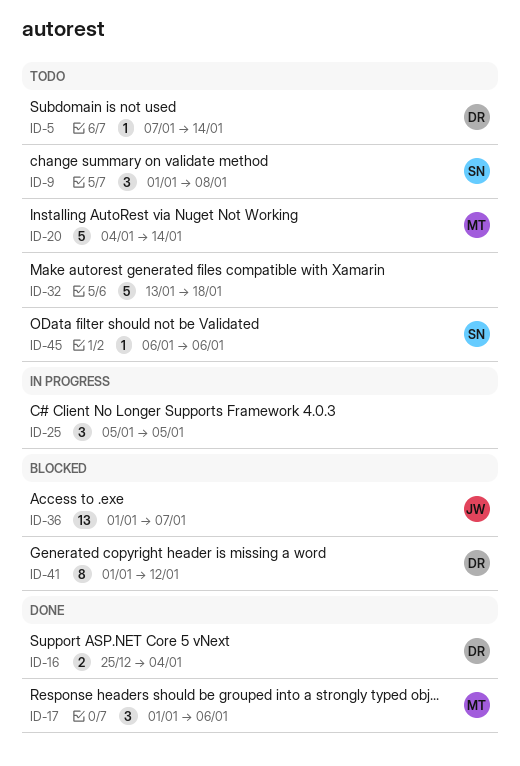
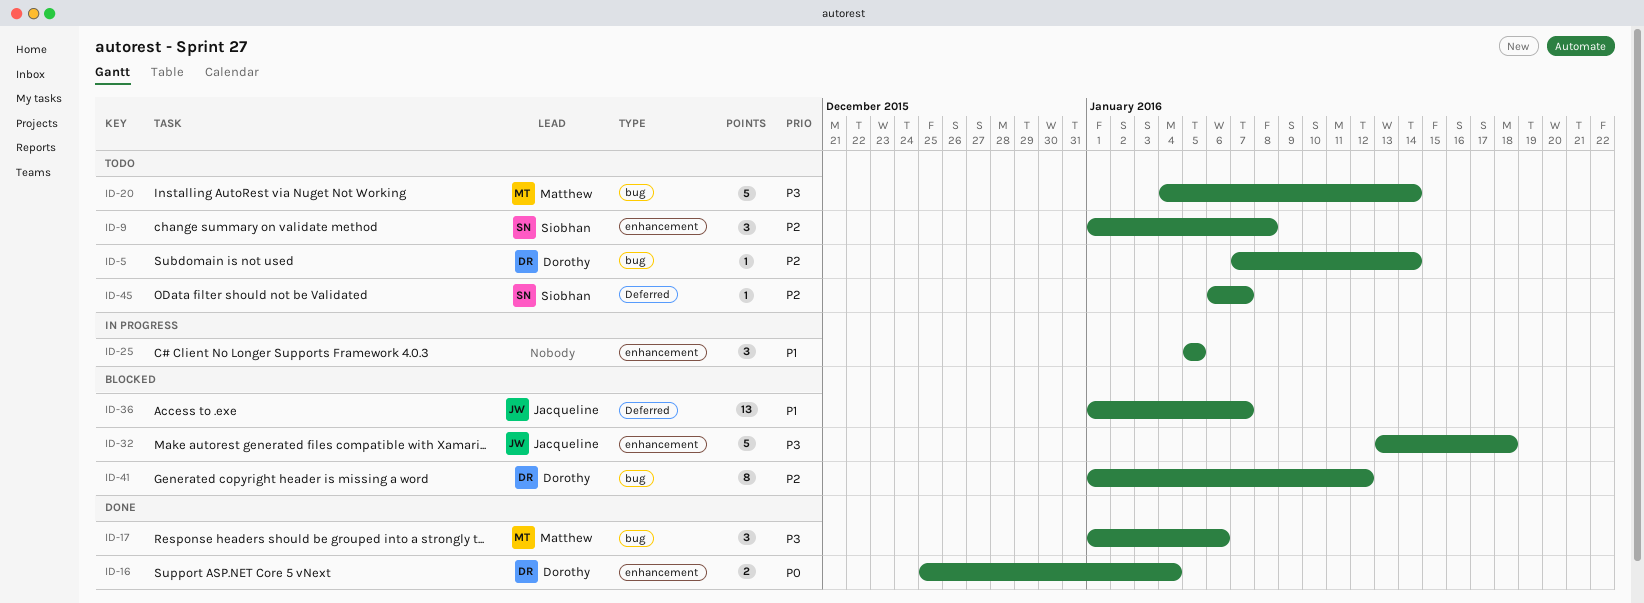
ID-32, status: Todo -> Blocked
ID-32, owner: none -> Jacqueline
ID-45, due: Jan 6 -> Jan 7

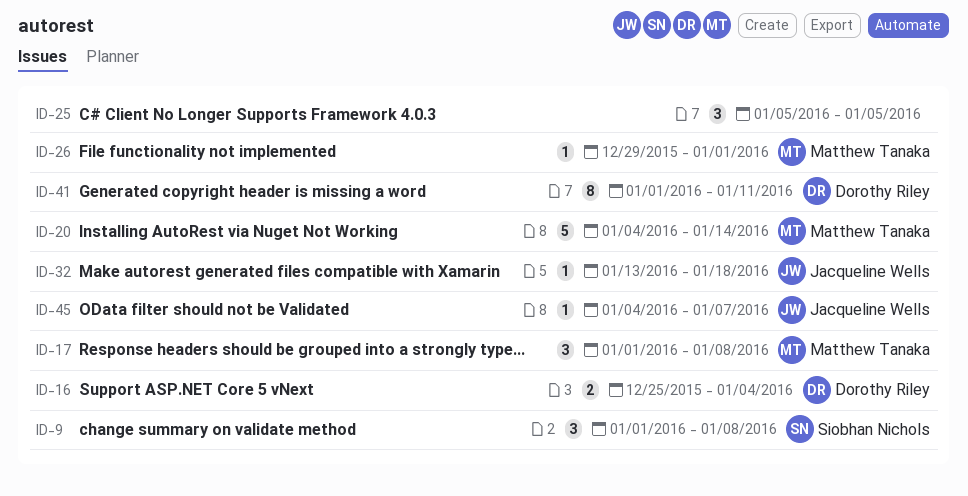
ID-5: present -> none
ID-17, due: Jan 6 -> Jan 8
ID-26: none -> present
ID-32, estimate: 5 -> 1
ID-36: present -> none
ID-41, due: Jan 12 -> Jan 11
ID-45, owner: Siobhan Nichols -> Jacqueline Wells
ID-45, start: Jan 6 -> Jan 4

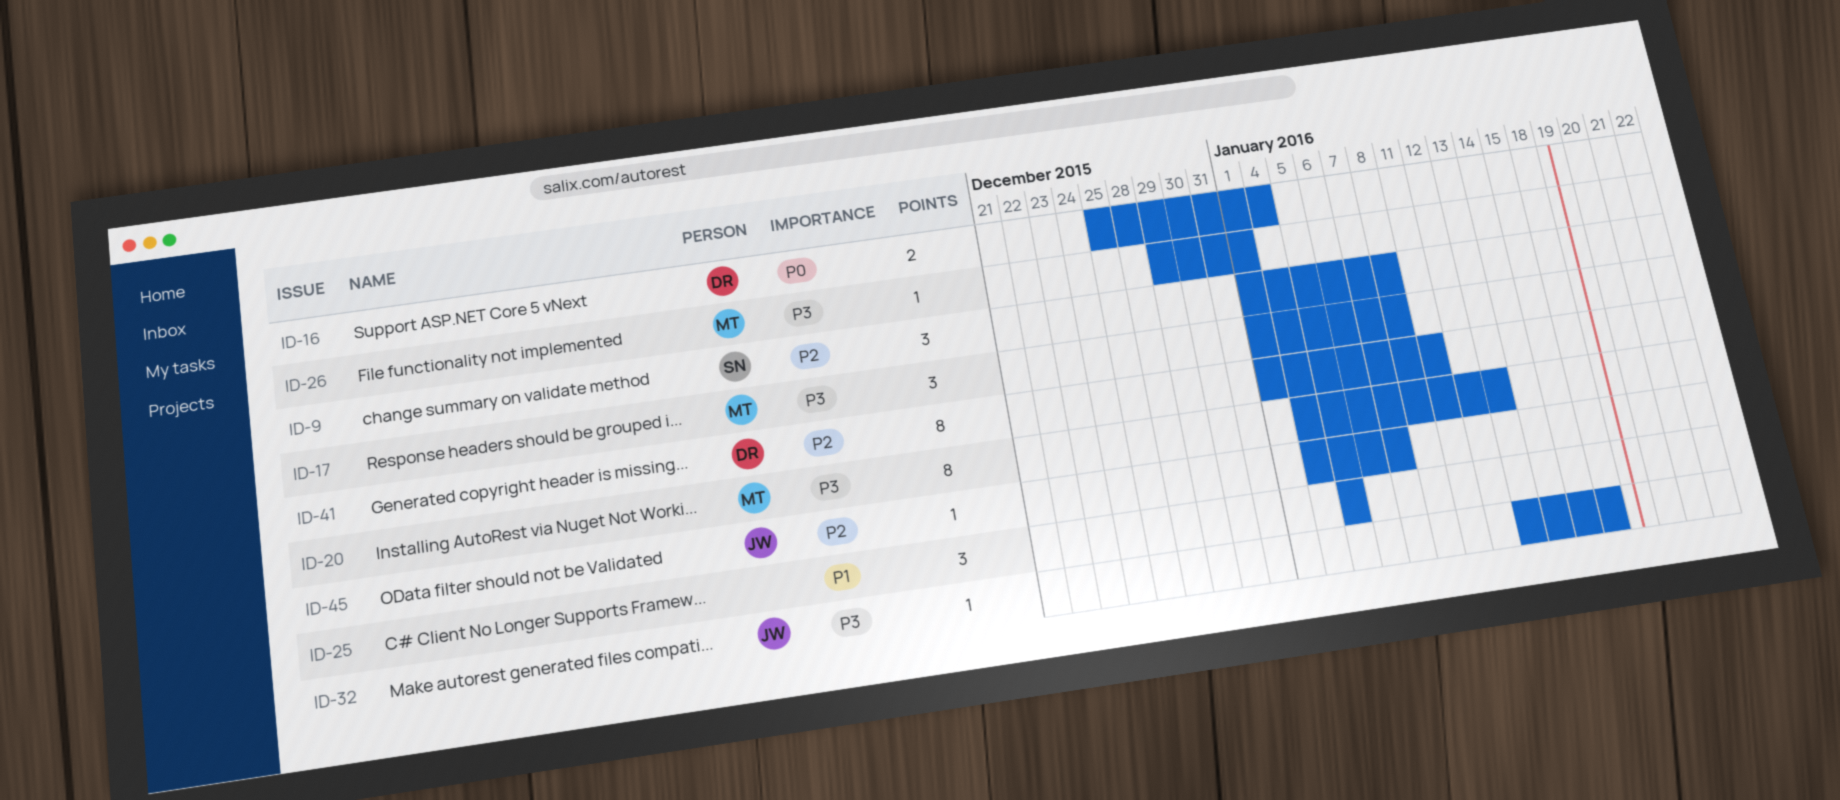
ID-20, estimate: 5 -> 8
ID-20, due: Jan 14 -> Jan 13

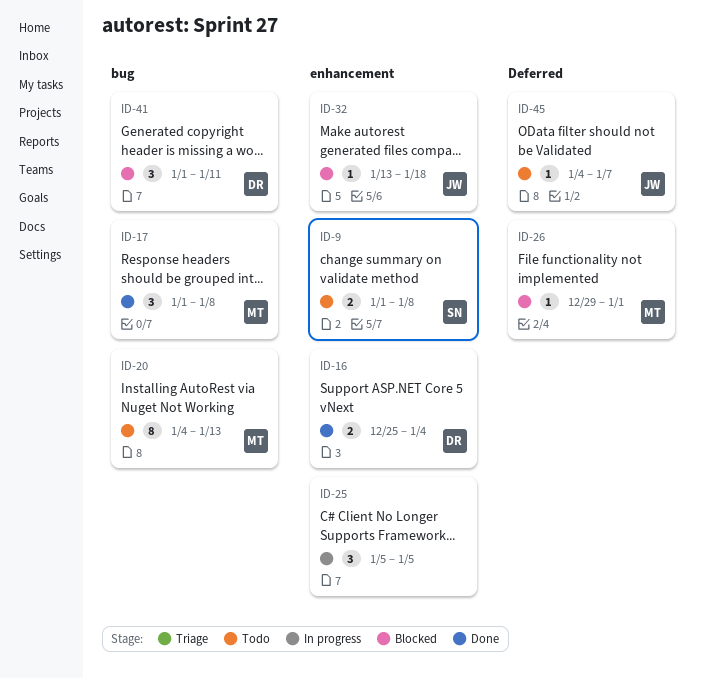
ID-9, estimate: 3 -> 2
ID-41, estimate: 8 -> 3

